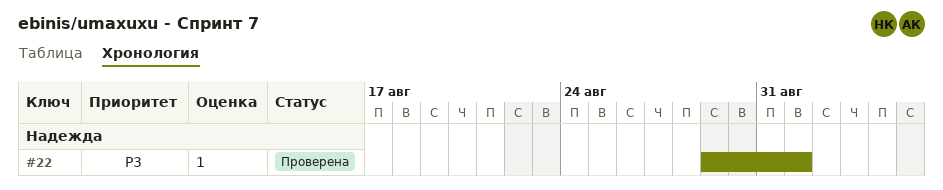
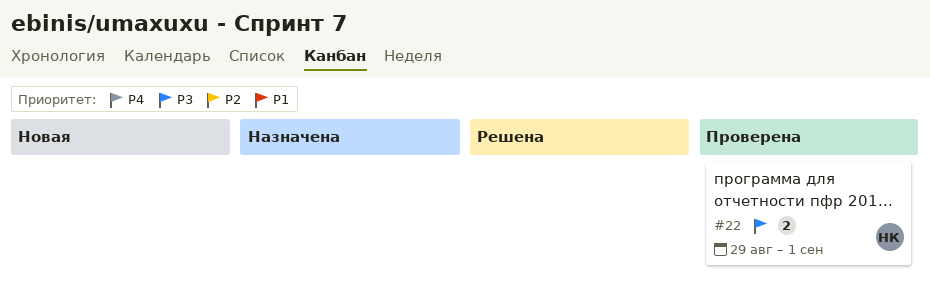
#22, estimate: 1 -> 2

